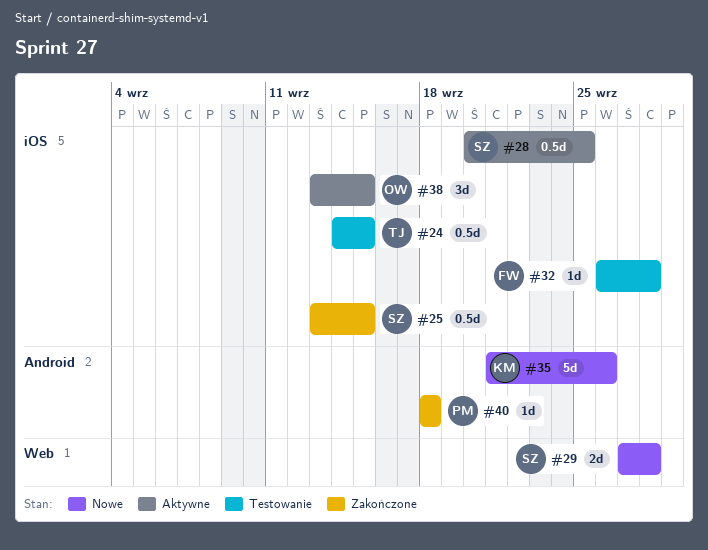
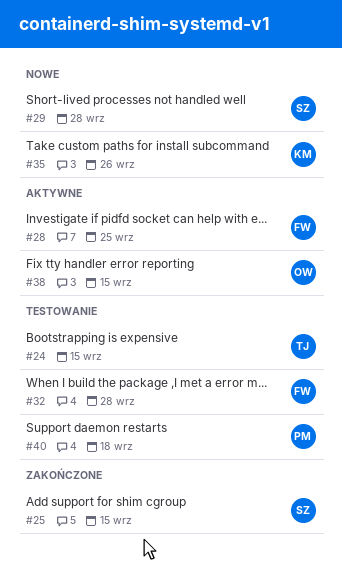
#28, owner: SZ -> FW
#40, status: Zakończone -> Testowanie

